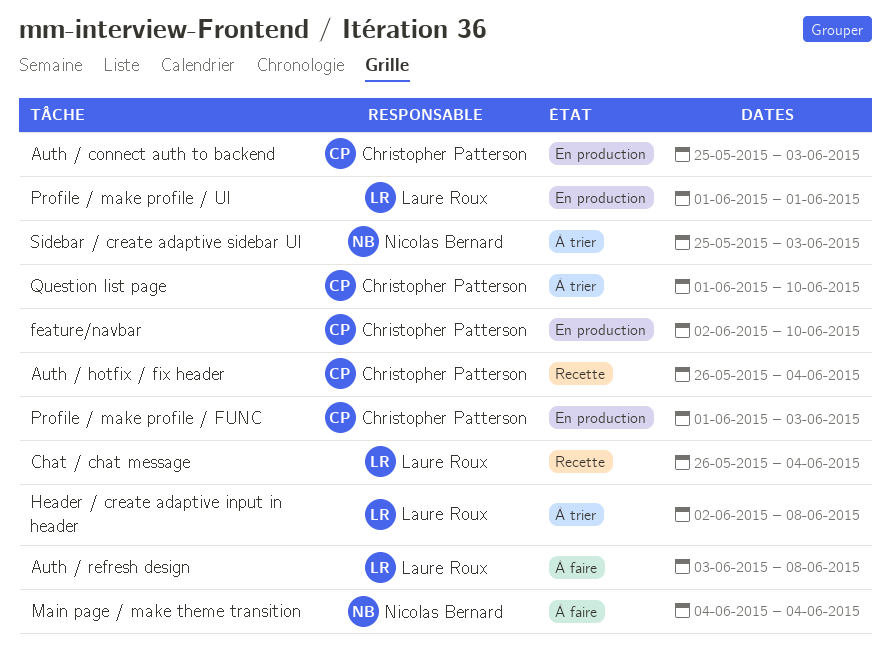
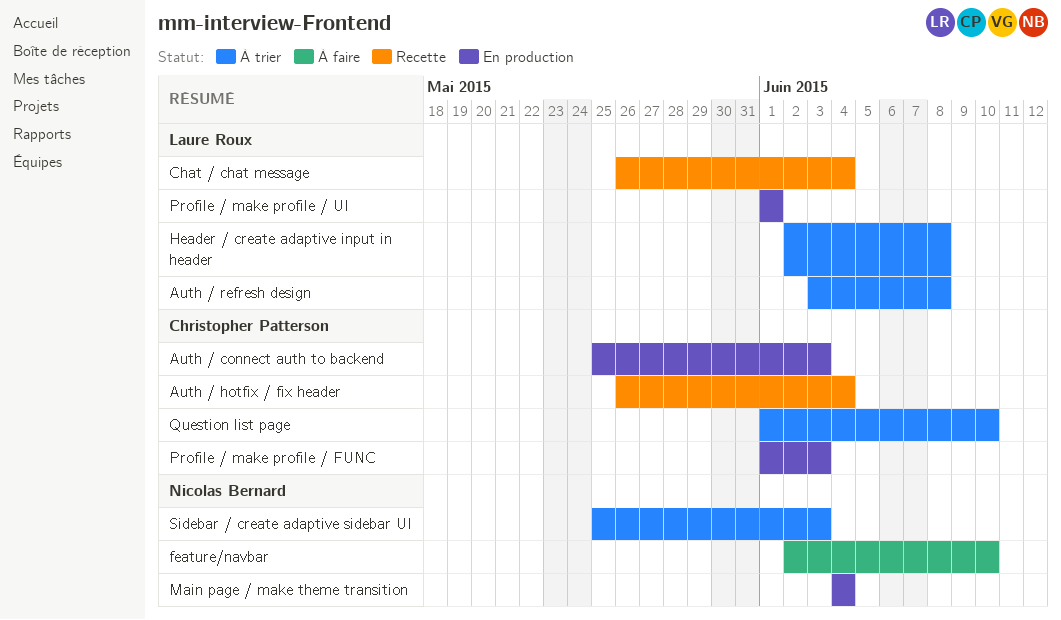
Auth / refresh design, status: À faire -> À trier
feature/navbar, status: En production -> À faire
feature/navbar, owner: Christopher Patterson -> Nicolas Bernard
Main page / make theme transition, status: À faire -> En production

